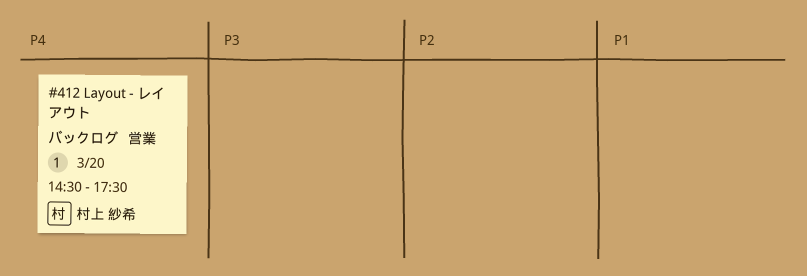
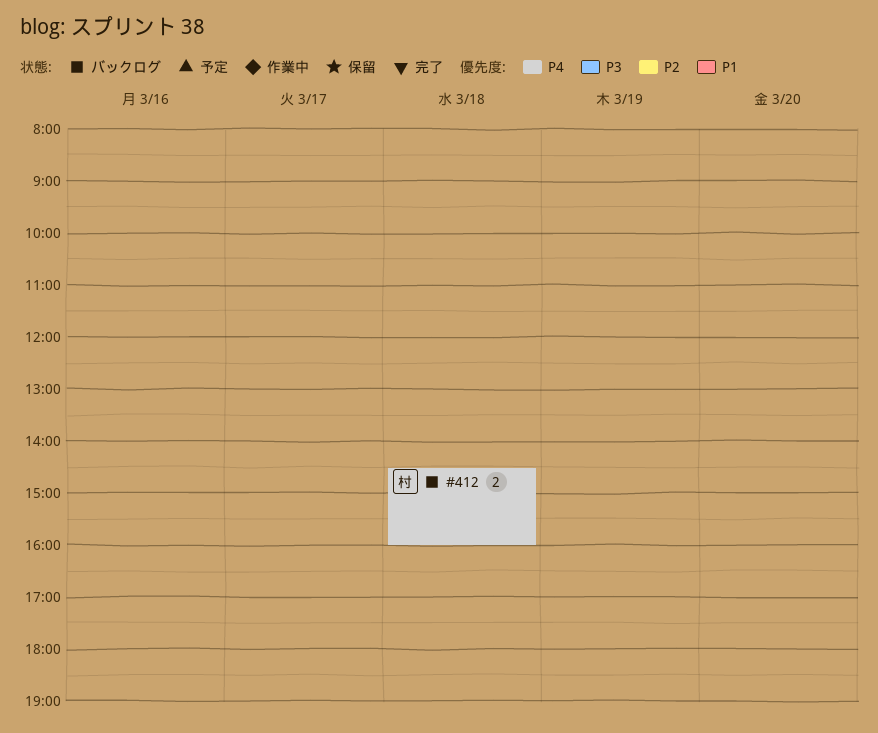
#412, estimate: 1 -> 2
#412, day: Mar 20 -> Mar 18
#412, ends: 17:30 -> 16:00

